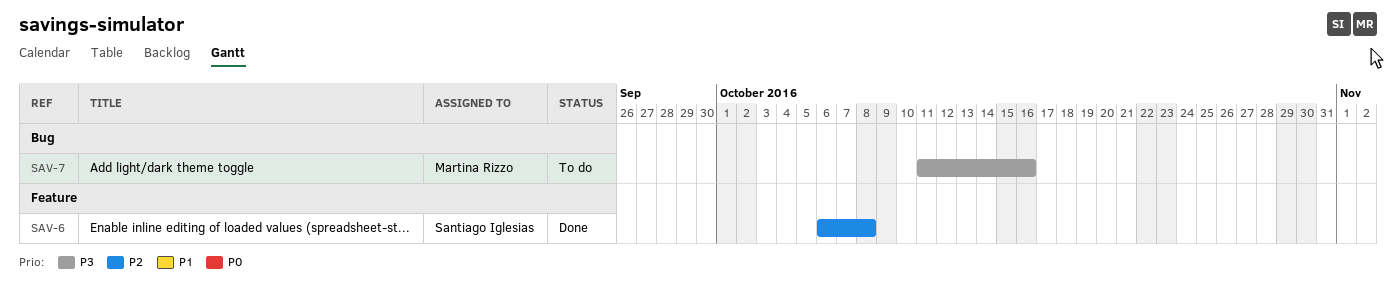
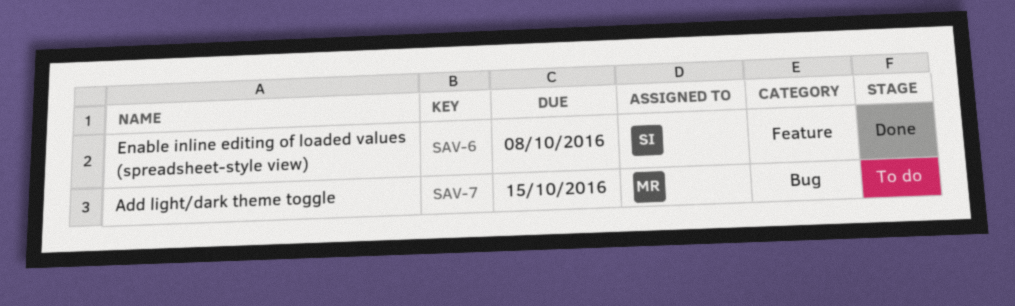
SAV-7, due: Oct 16 -> Oct 15

